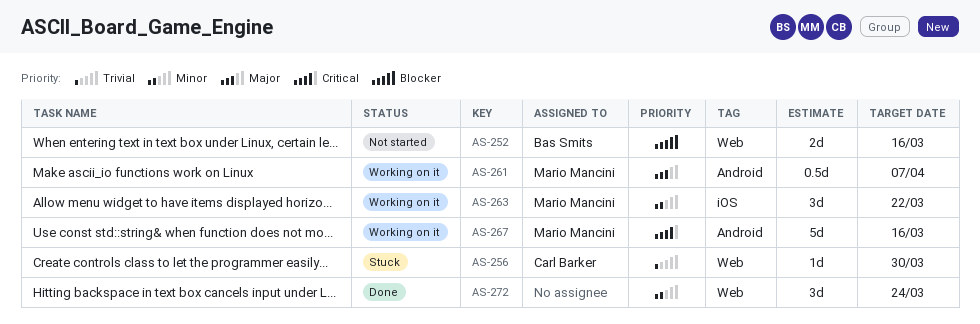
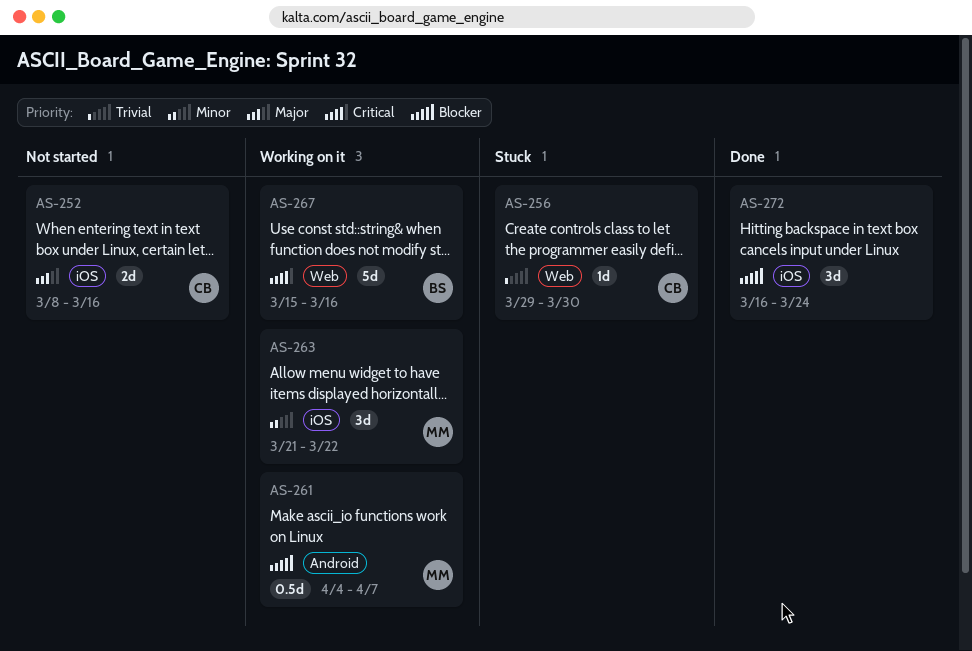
AS-252, owner: Bas Smits -> Carl Barker
AS-252, priority: Blocker -> Major
AS-252, label: Web -> iOS
AS-261, priority: Major -> Blocker
AS-267, owner: Mario Mancini -> Bas Smits
AS-267, label: Android -> Web
AS-272, priority: Minor -> Blocker
AS-272, label: Web -> iOS

